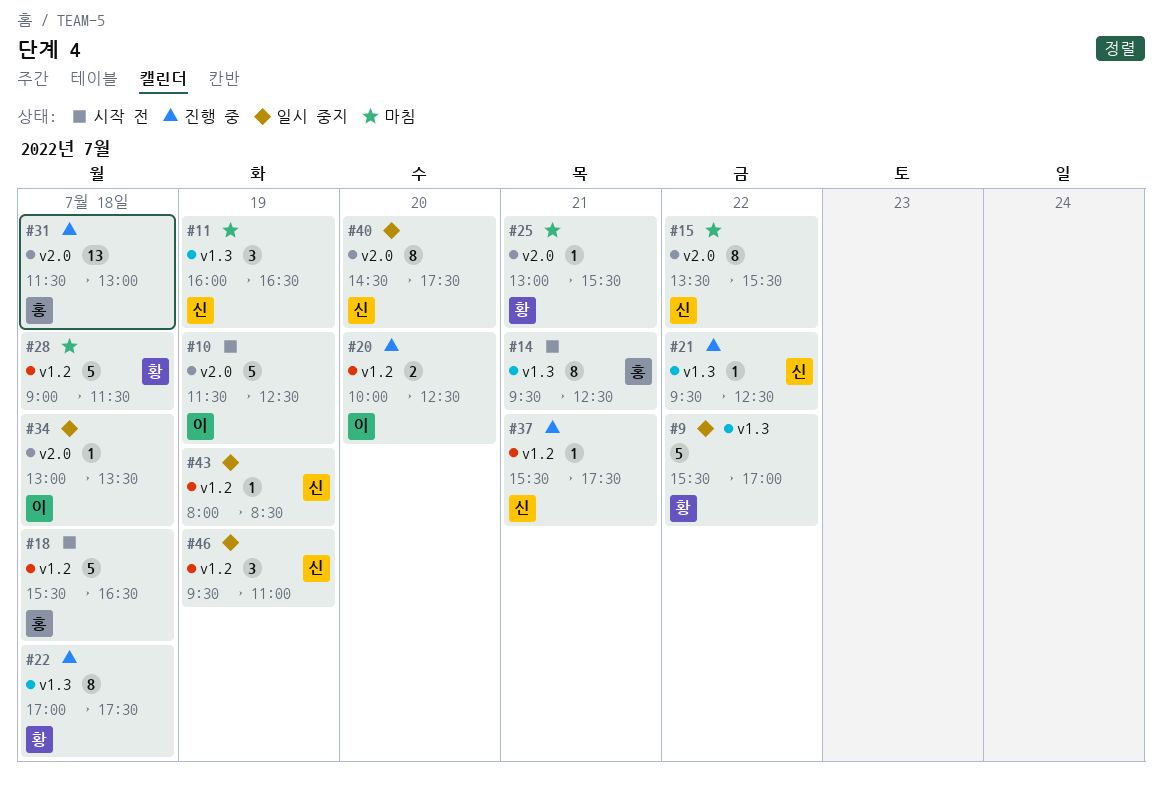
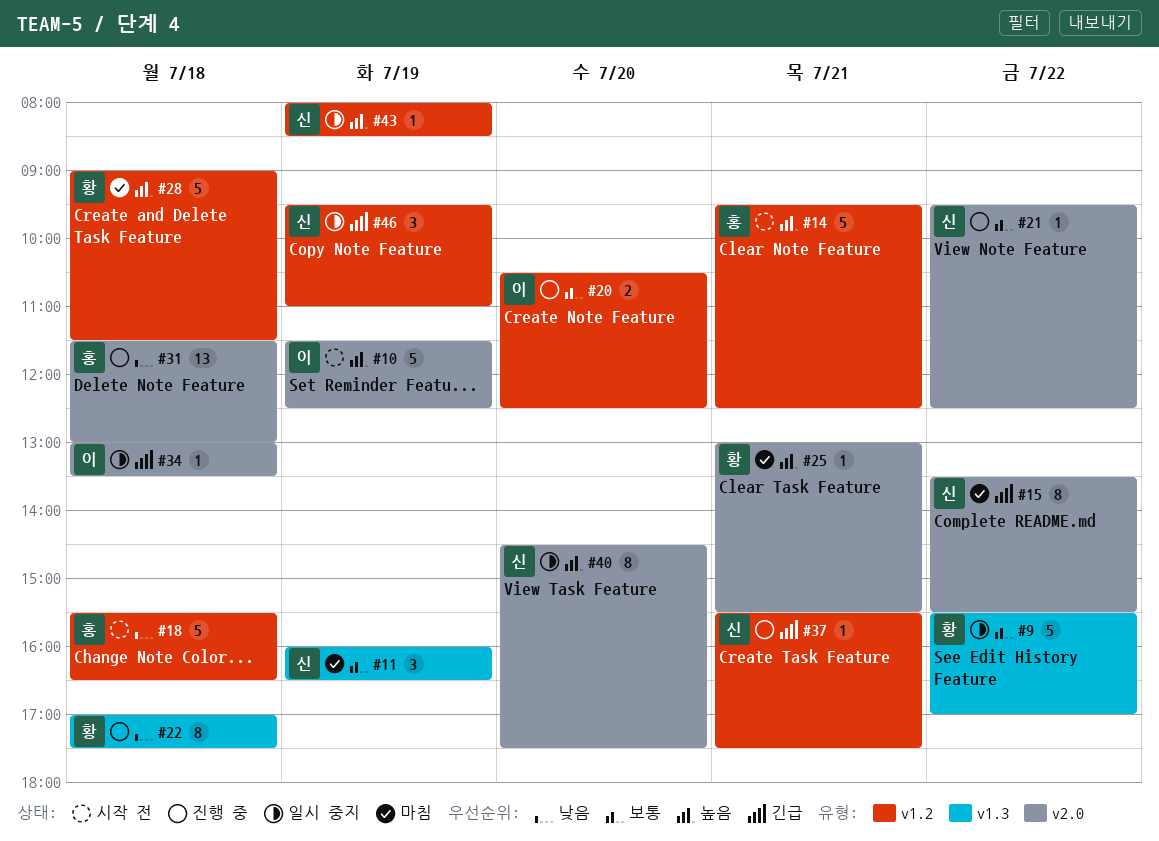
#14, label: v1.3 -> v1.2
#14, estimate: 8 -> 5
#20, begins: 10:00 -> 10:30
#21, label: v1.3 -> v2.0

